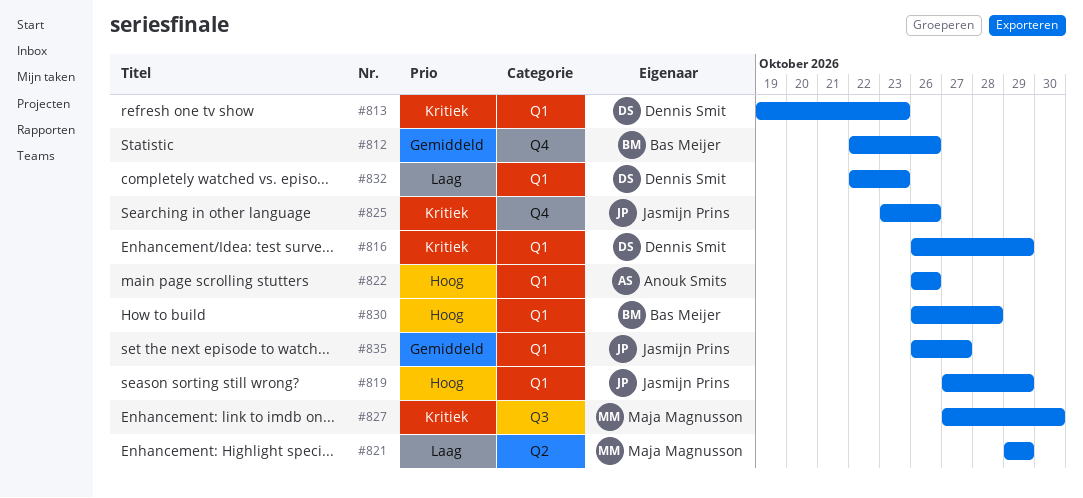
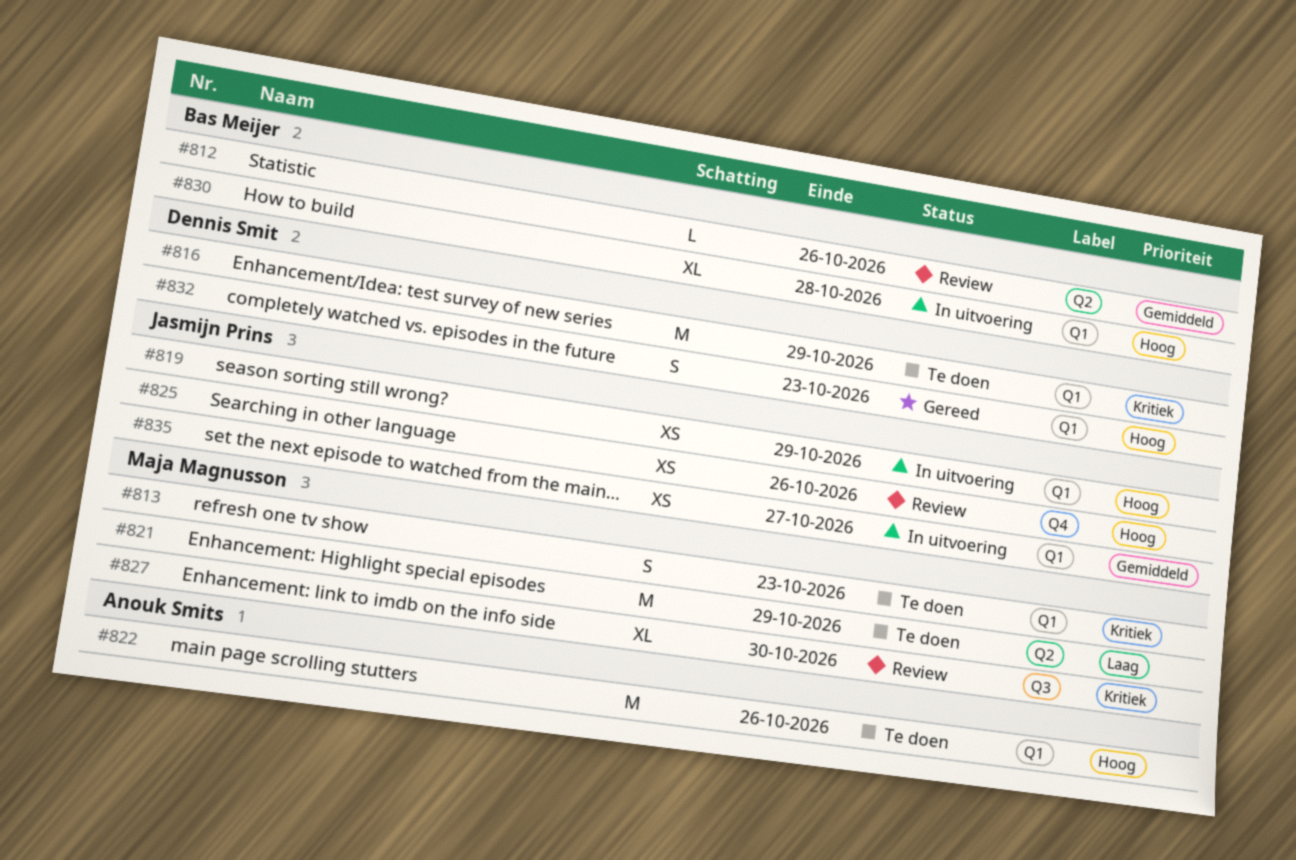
#812, label: Q4 -> Q2
#813, owner: Dennis Smit -> Maja Magnusson
#825, priority: Kritiek -> Hoog
#832, priority: Laag -> Hoog

